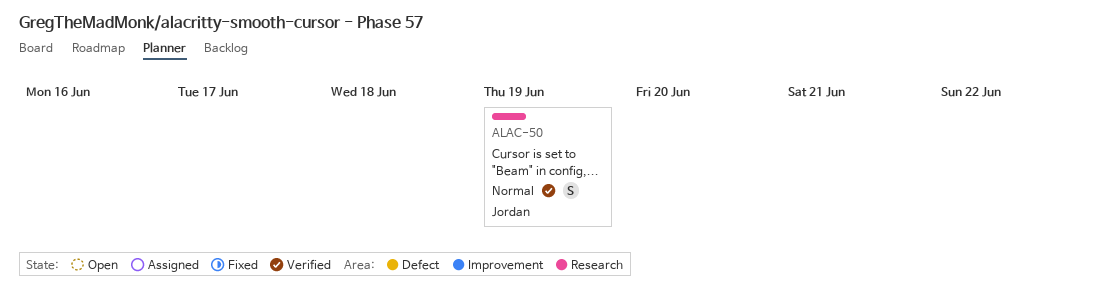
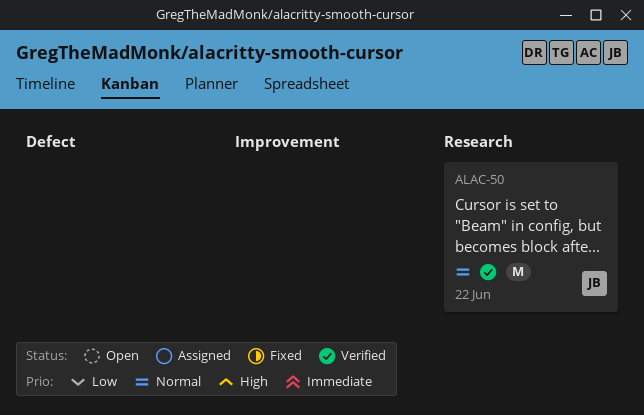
ALAC-50, estimate: S -> M
ALAC-50, due: Jun 19 -> Jun 22

